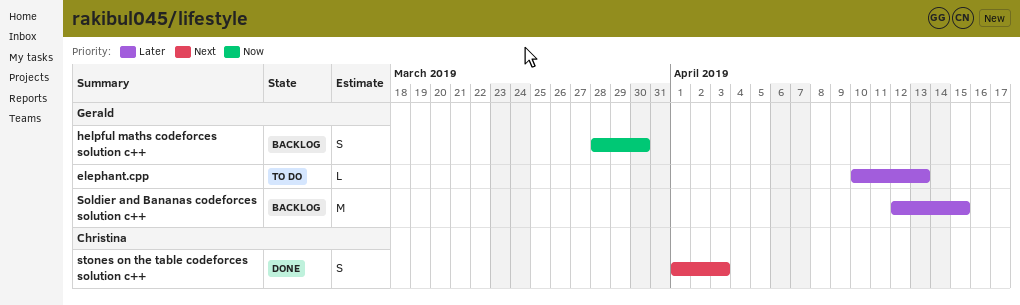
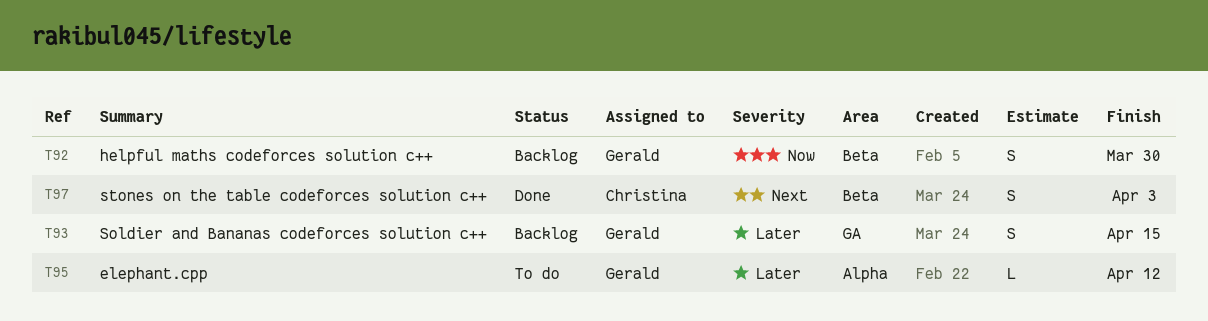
elephant.cpp, due: Apr 13 -> Apr 12
Soldier and Bananas codeforces solution c++, estimate: M -> S

